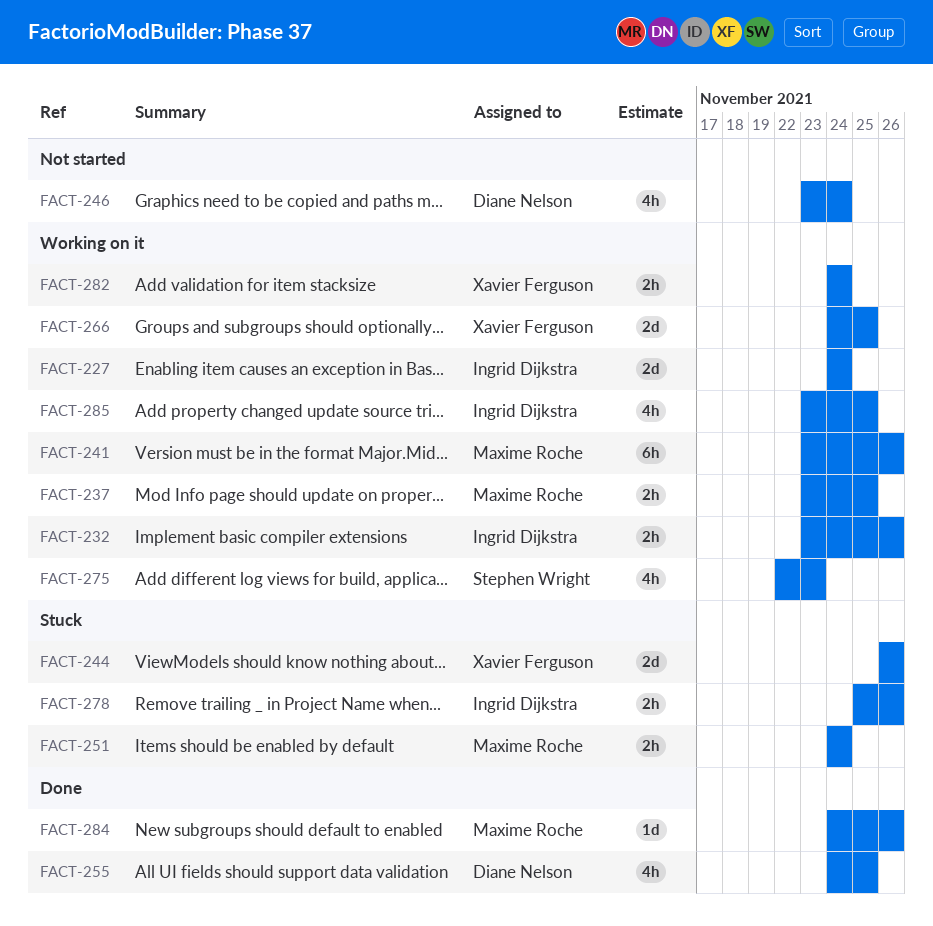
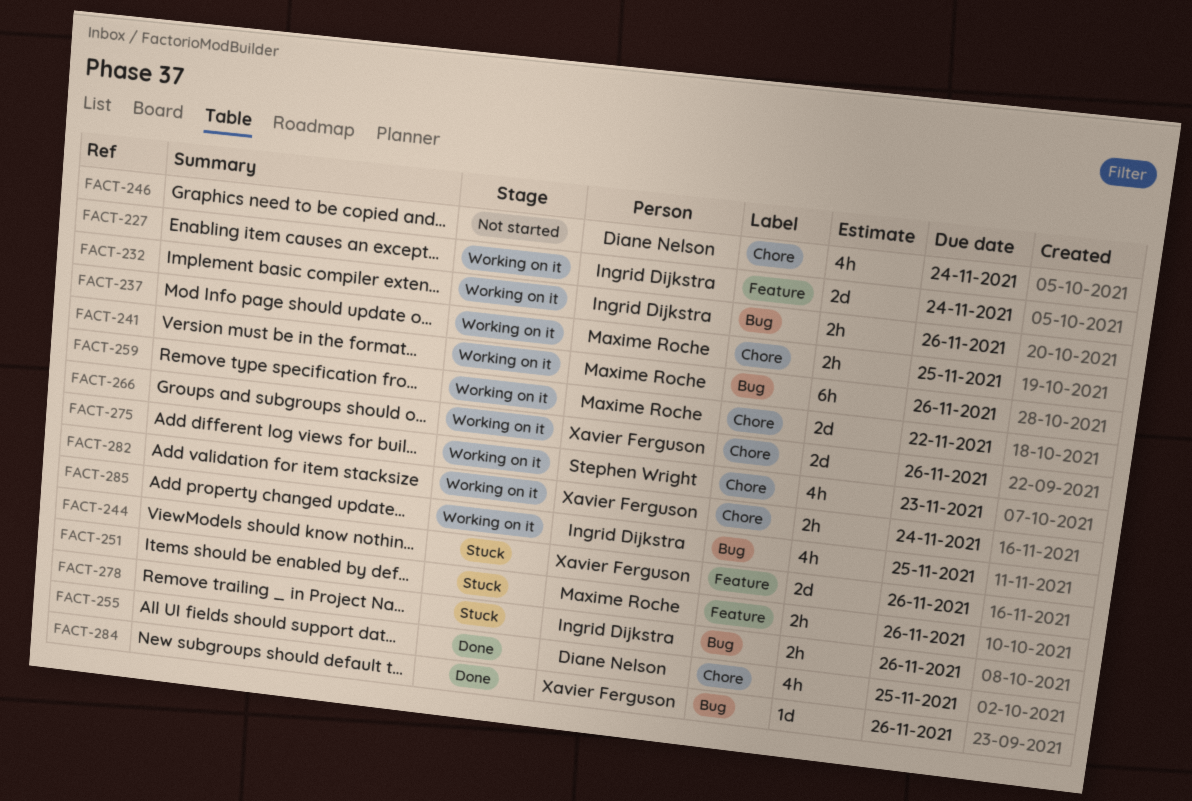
FACT-251, due: Nov 24 -> Nov 26
FACT-259: none -> present
FACT-266, due: Nov 25 -> Nov 26
FACT-284, owner: Maxime Roche -> Xavier Ferguson

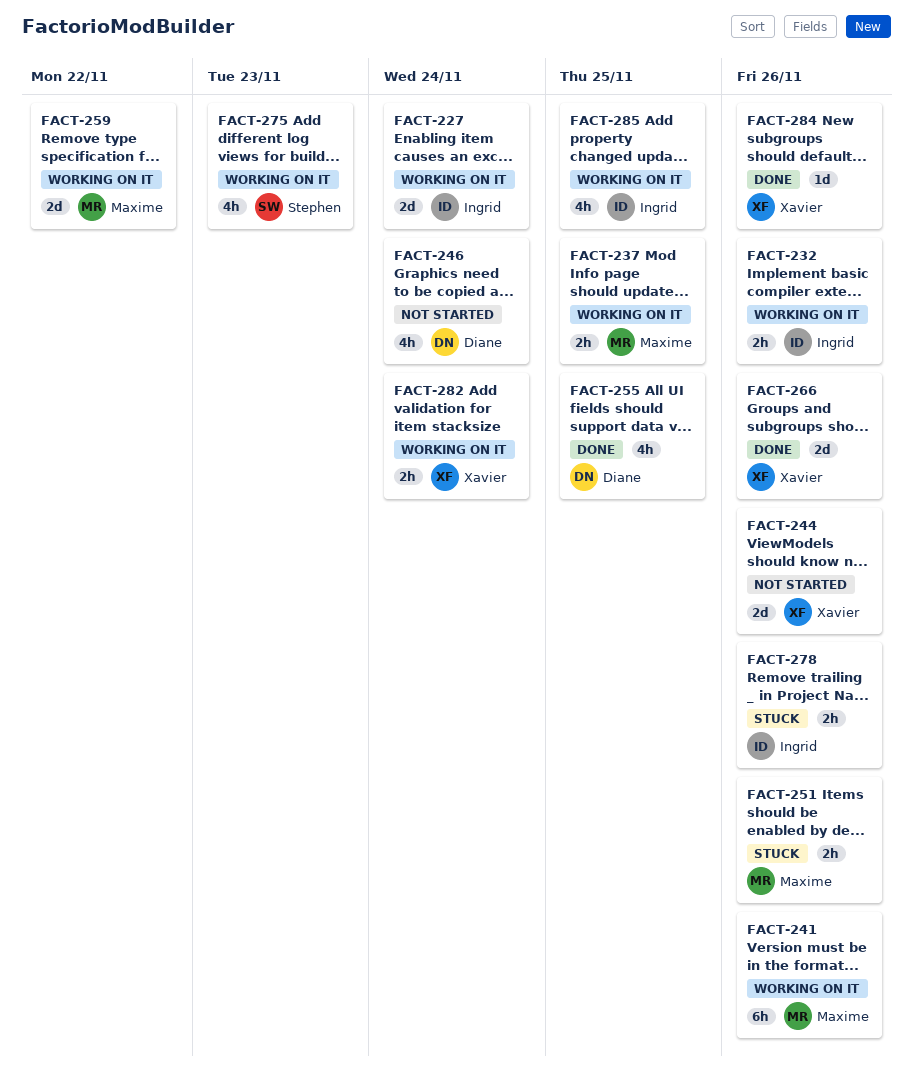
FACT-244, status: Stuck -> Not started
FACT-266, status: Working on it -> Done

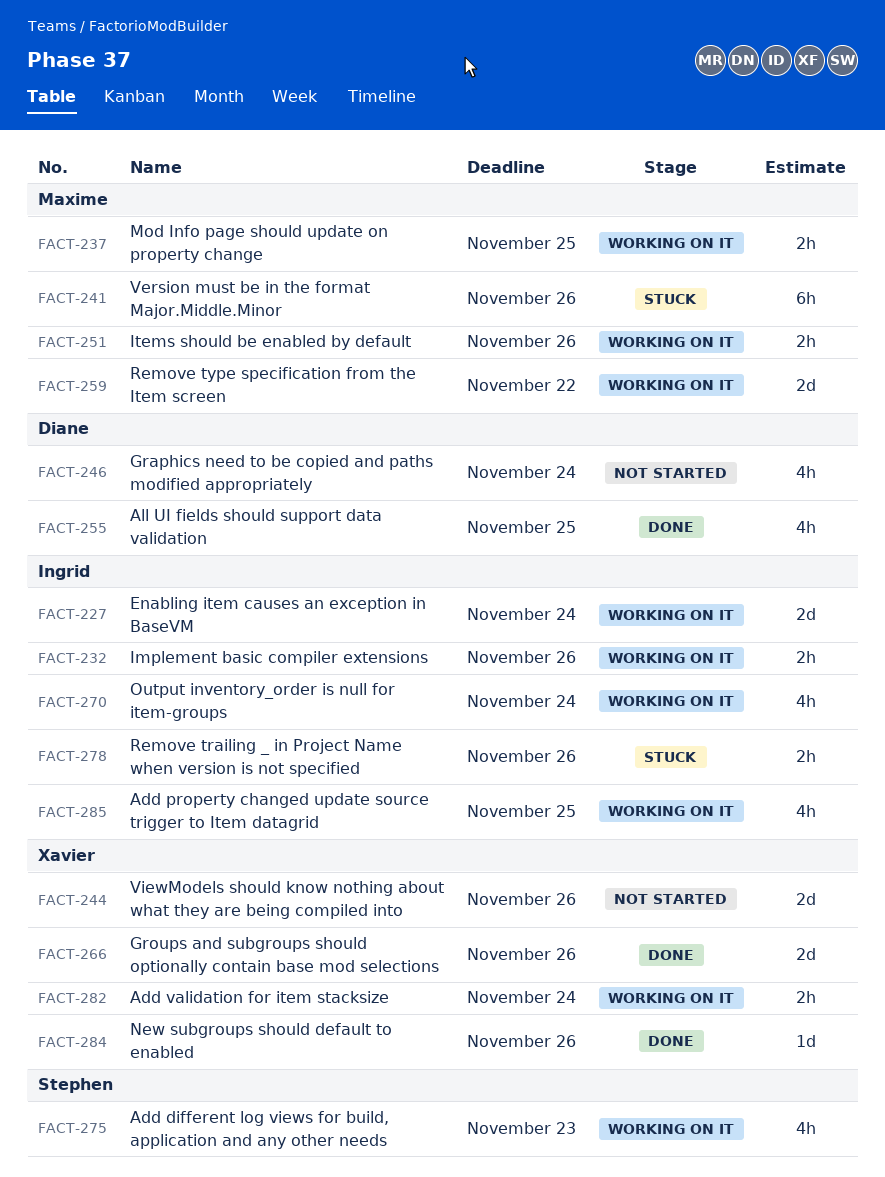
FACT-241, status: Working on it -> Stuck
FACT-251, status: Stuck -> Working on it
FACT-270: none -> present

